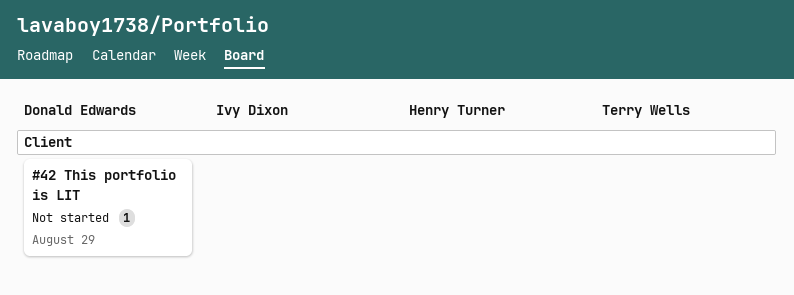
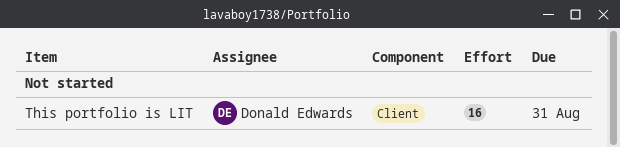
This portfolio is LIT, estimate: 1 -> 16
This portfolio is LIT, due: Aug 29 -> Aug 31

